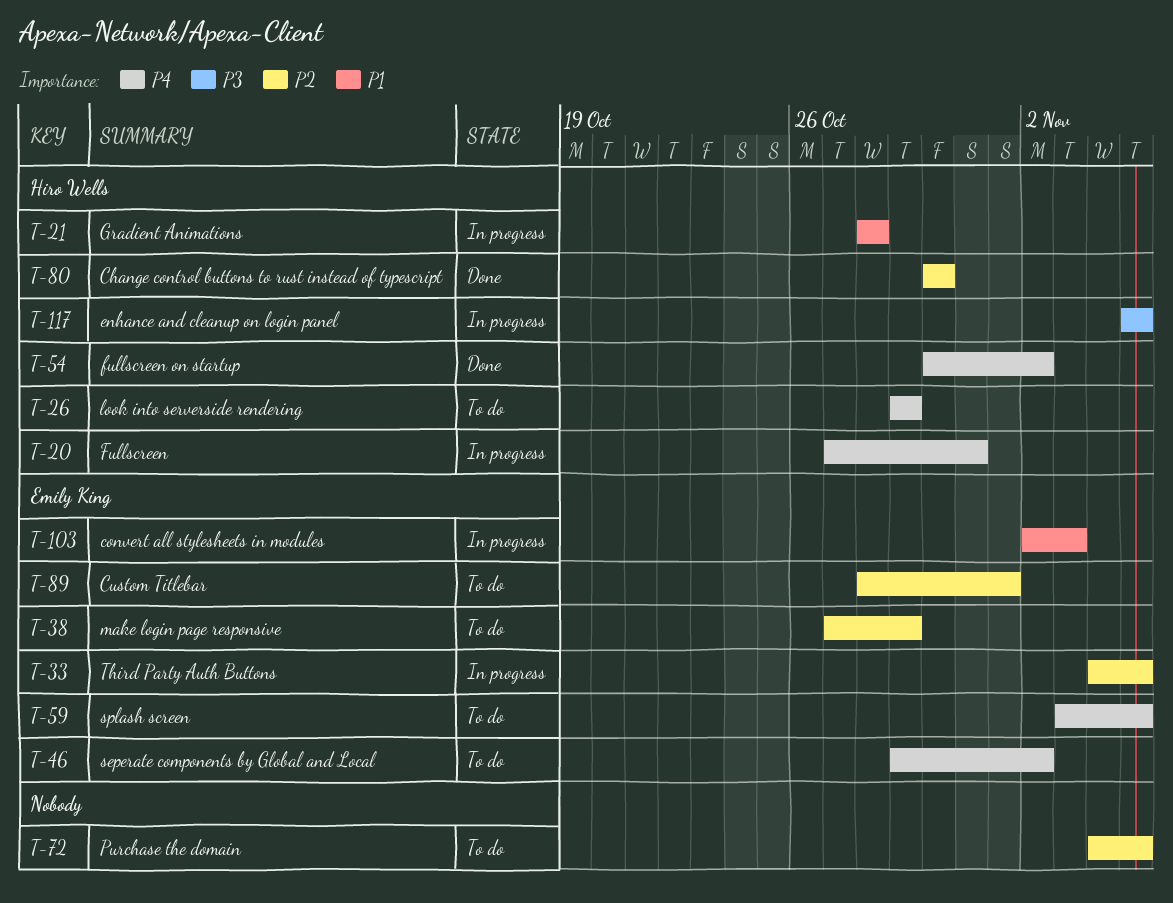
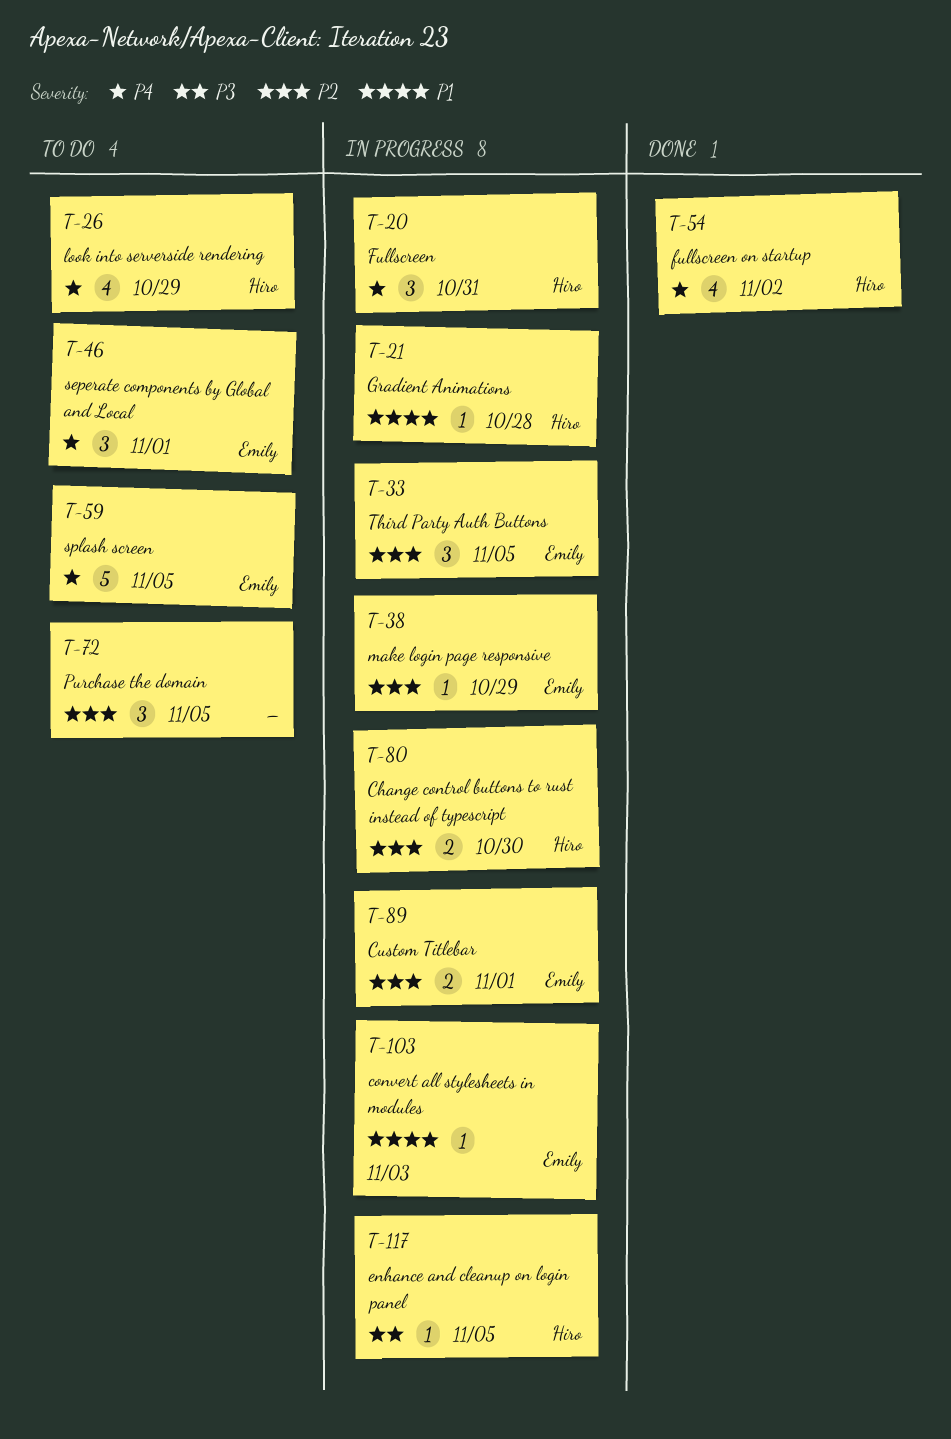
T-38, status: To do -> In progress
T-46, due: Nov 2 -> Nov 1
T-80, status: Done -> In progress
T-89, status: To do -> In progress

